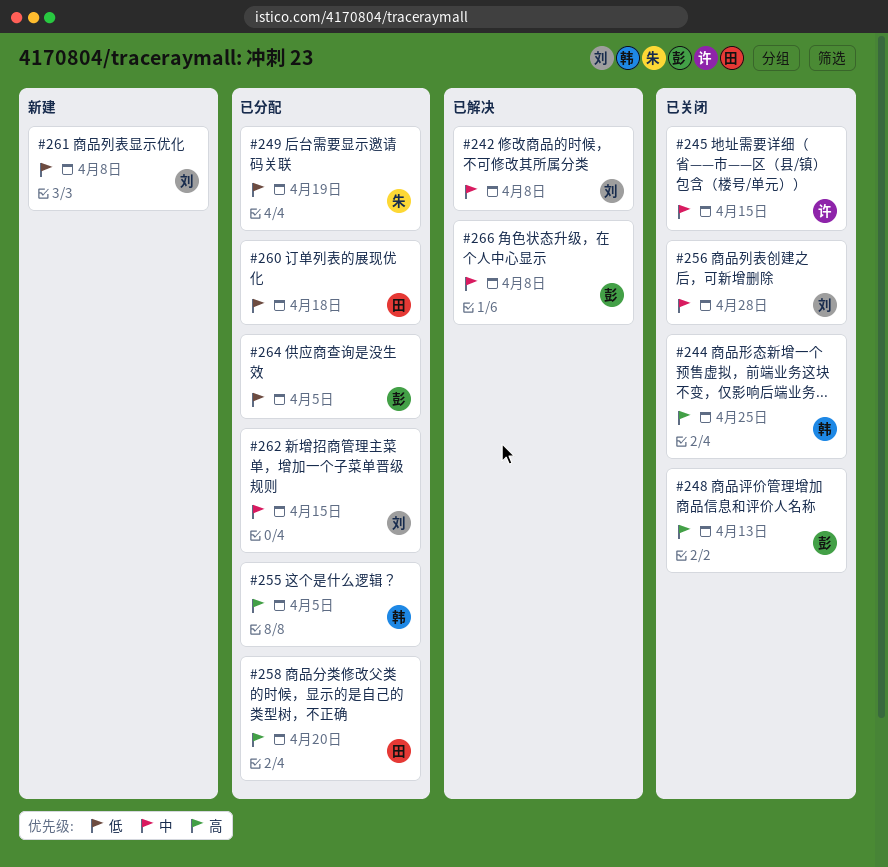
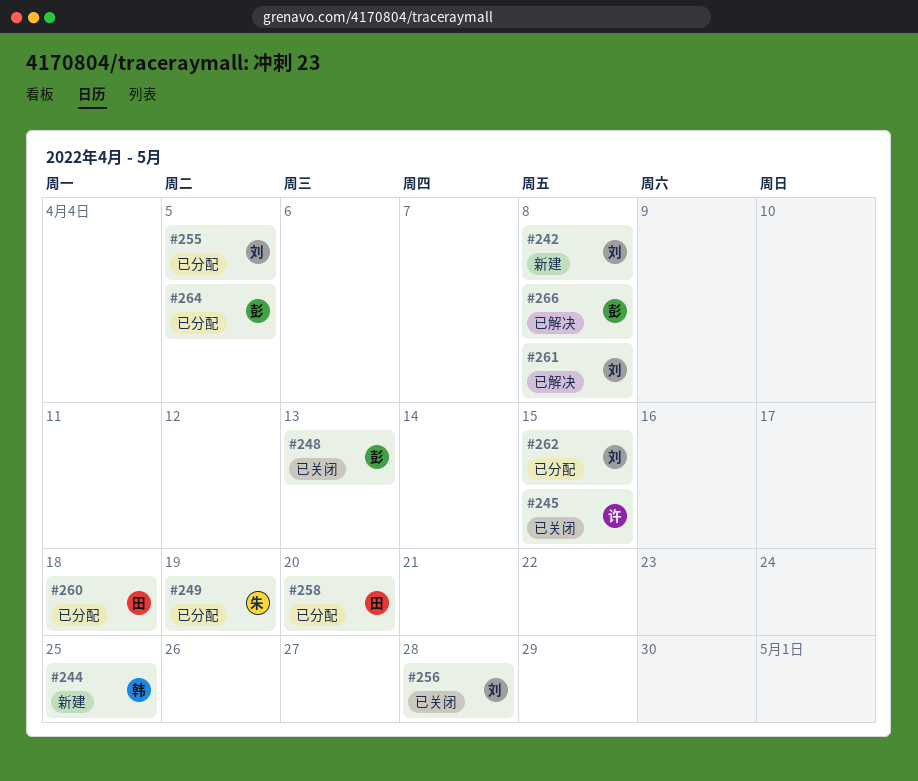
#242, status: 已解决 -> 新建
#244, status: 已关闭 -> 新建
#255, owner: 韩 -> 刘
#261, status: 新建 -> 已解决

